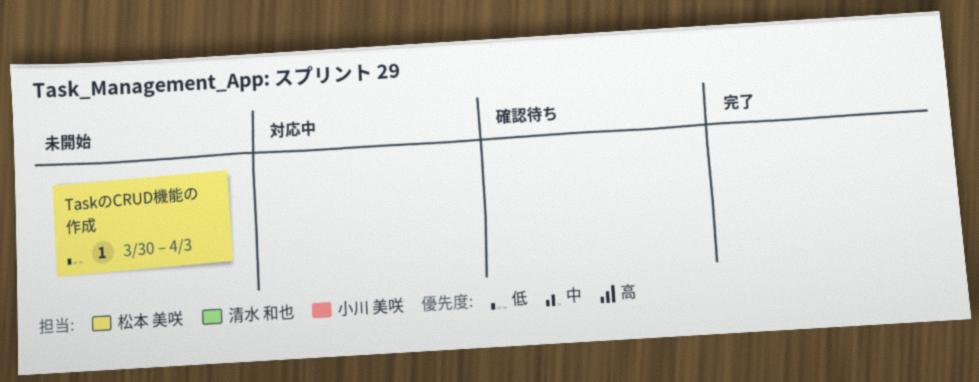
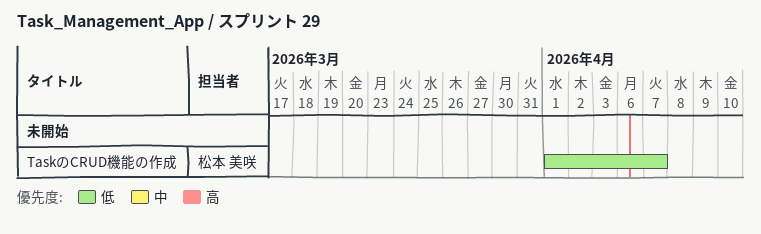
TaskのCRUD機能の作成, start: Mar 30 -> Apr 1
TaskのCRUD機能の作成, due: Apr 3 -> Apr 7

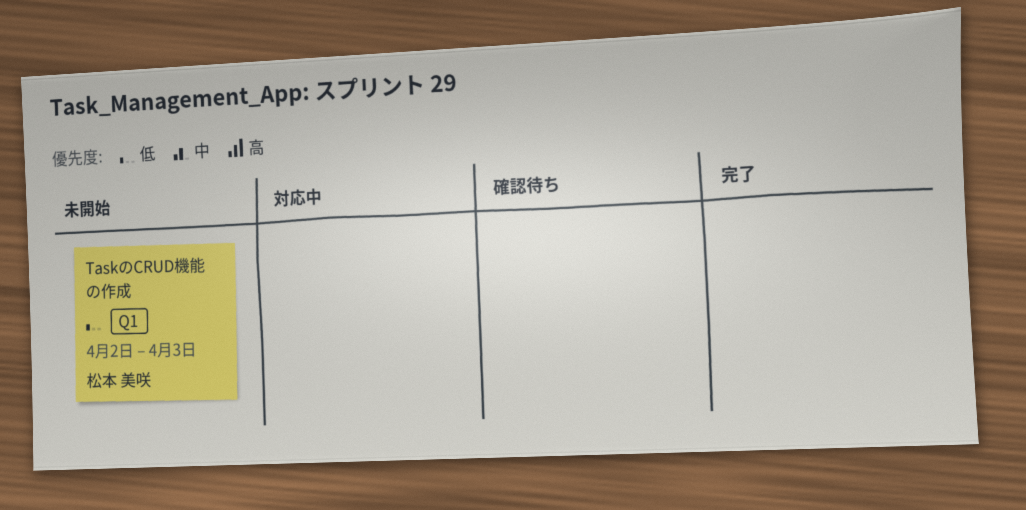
TaskのCRUD機能の作成, start: Apr 1 -> Apr 2
TaskのCRUD機能の作成, due: Apr 7 -> Apr 3

